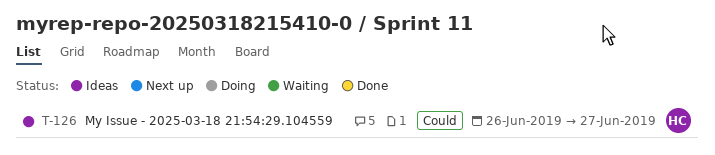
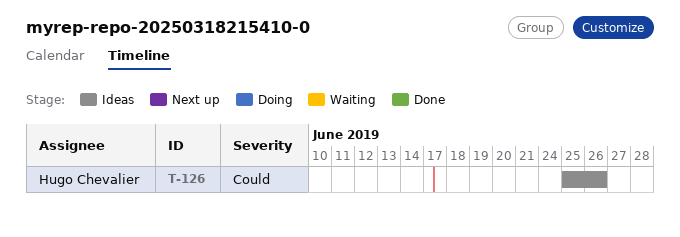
T-126, start: Jun 26 -> Jun 25
T-126, due: Jun 27 -> Jun 26

